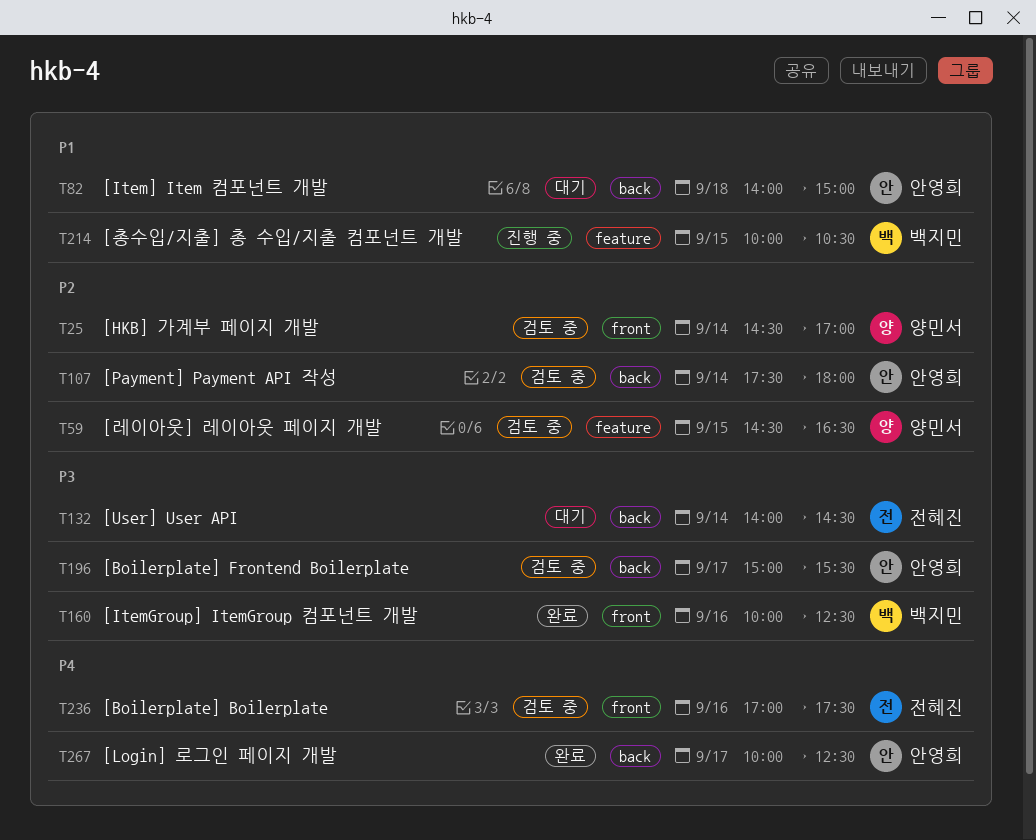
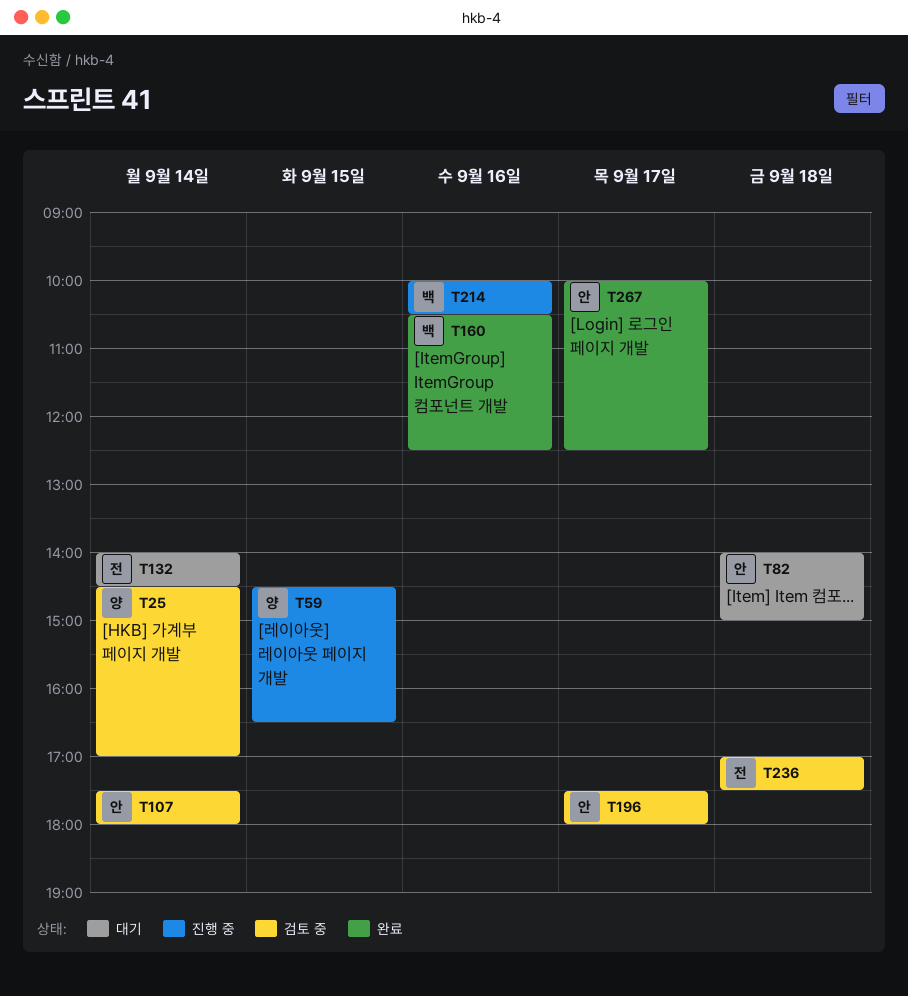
T59, status: 검토 중 -> 진행 중
T160, begins: 10:00 -> 10:30
T196, begins: 15:00 -> 17:30
T196, ends: 15:30 -> 18:00
T214, day: Sep 15 -> Sep 16
T236, day: Sep 16 -> Sep 18

